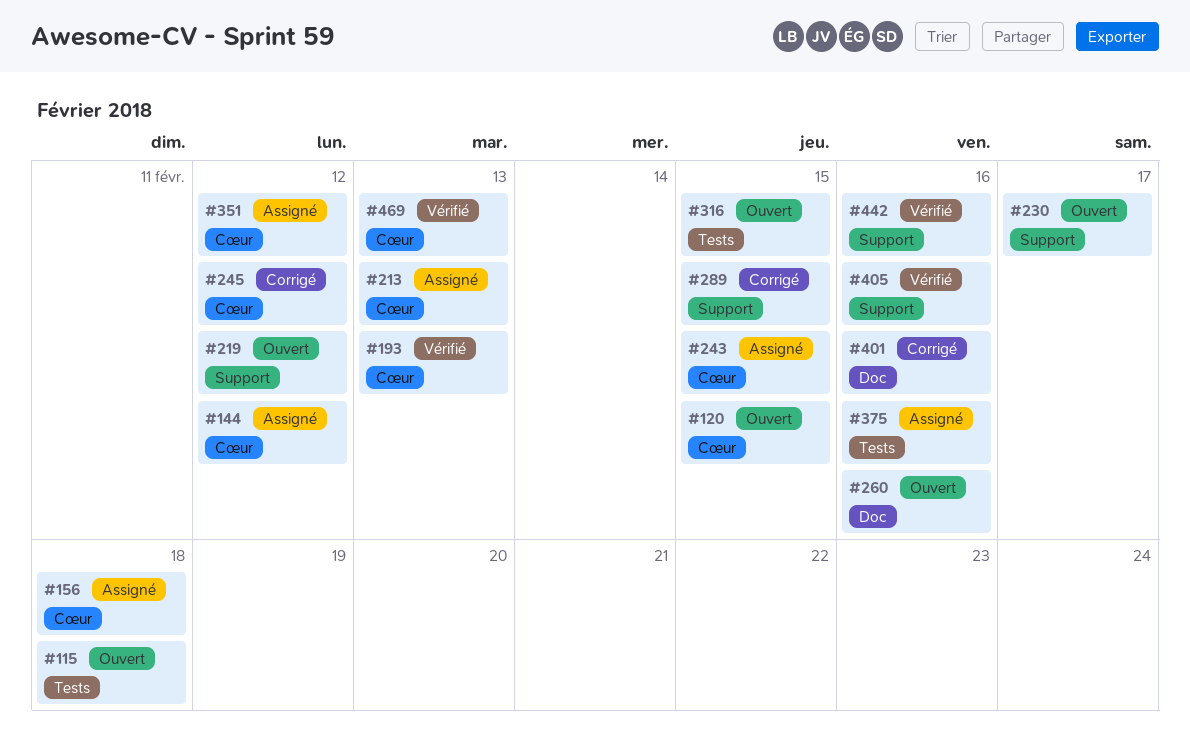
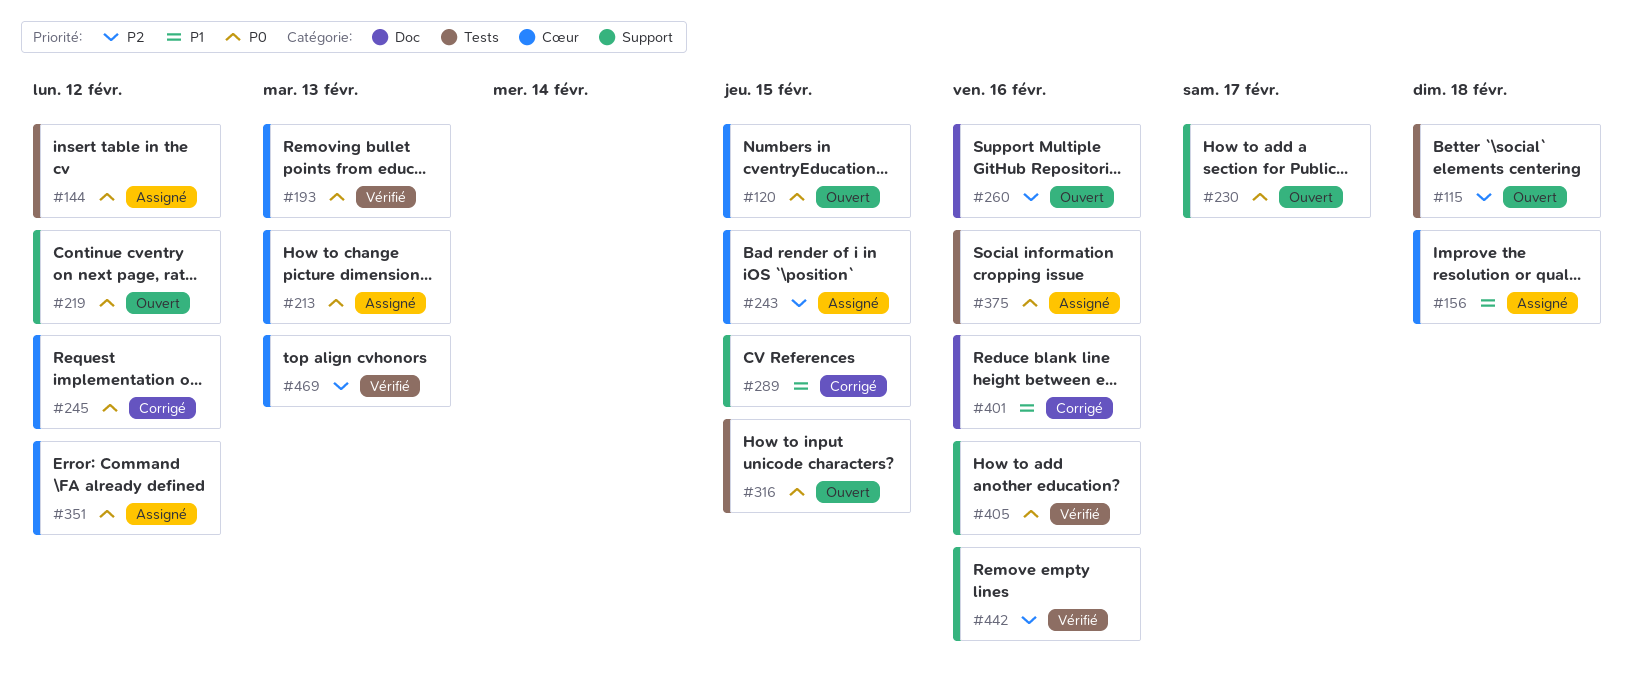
#144, label: Cœur -> Tests

